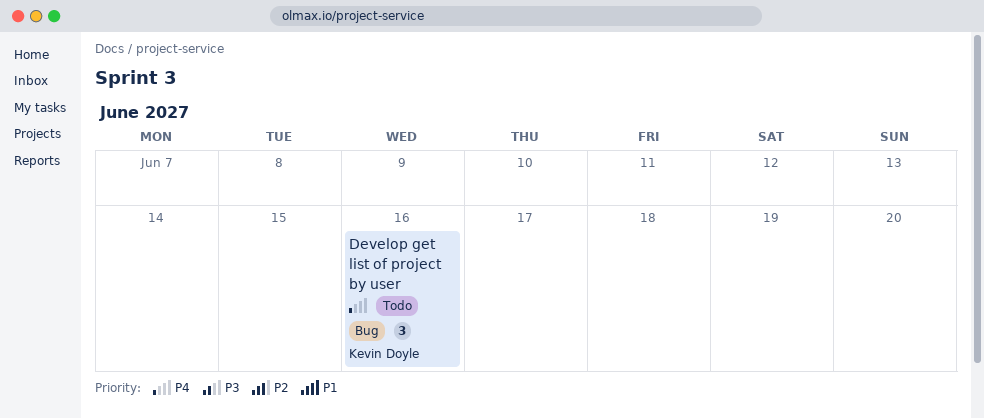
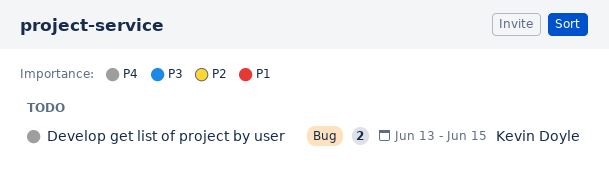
Develop get list of project by user, estimate: 3 -> 2
Develop get list of project by user, due: Jun 16 -> Jun 15

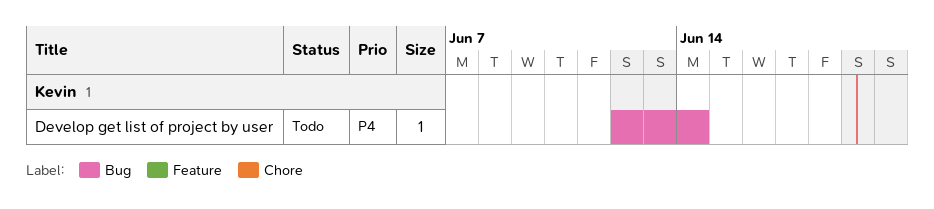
Develop get list of project by user, estimate: 2 -> 1
Develop get list of project by user, start: Jun 13 -> Jun 12
Develop get list of project by user, due: Jun 15 -> Jun 14

